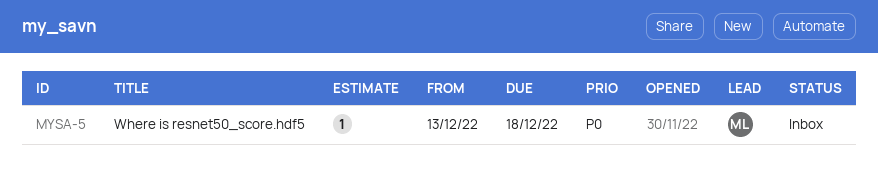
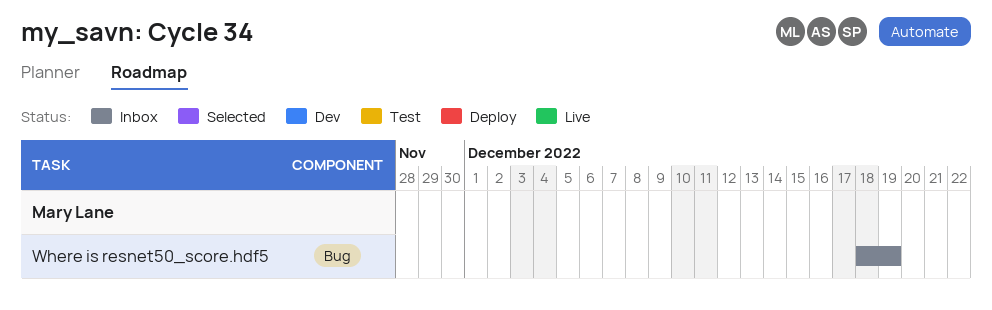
Where is resnet50_score.hdf5, start: Dec 13 -> Dec 18
Where is resnet50_score.hdf5, due: Dec 18 -> Dec 19

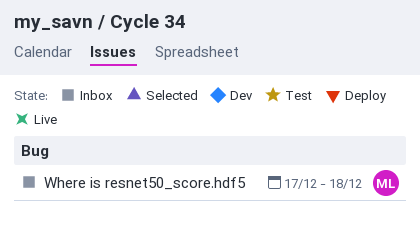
Where is resnet50_score.hdf5, start: Dec 18 -> Dec 17
Where is resnet50_score.hdf5, due: Dec 19 -> Dec 18

